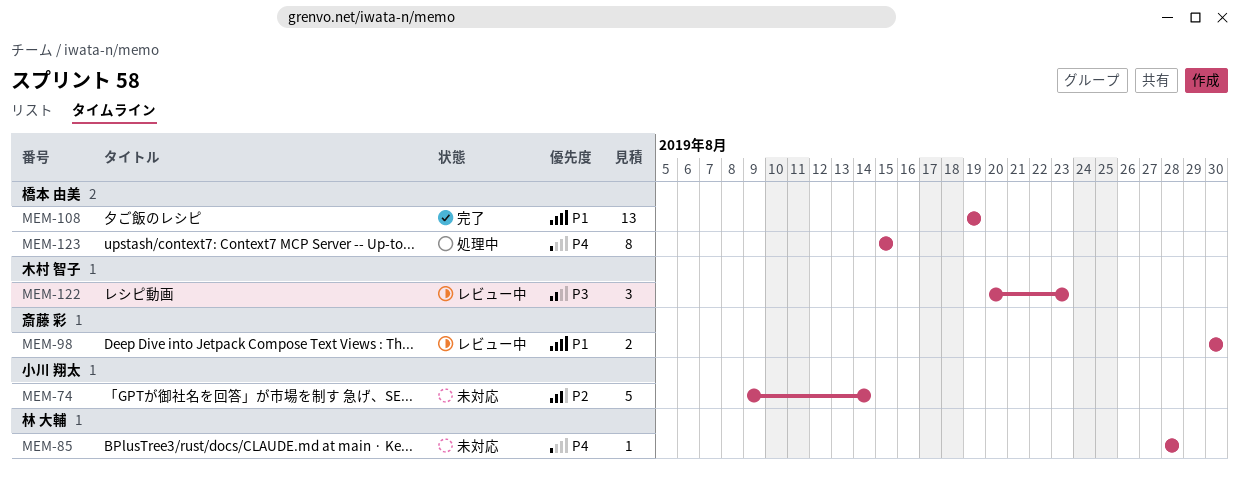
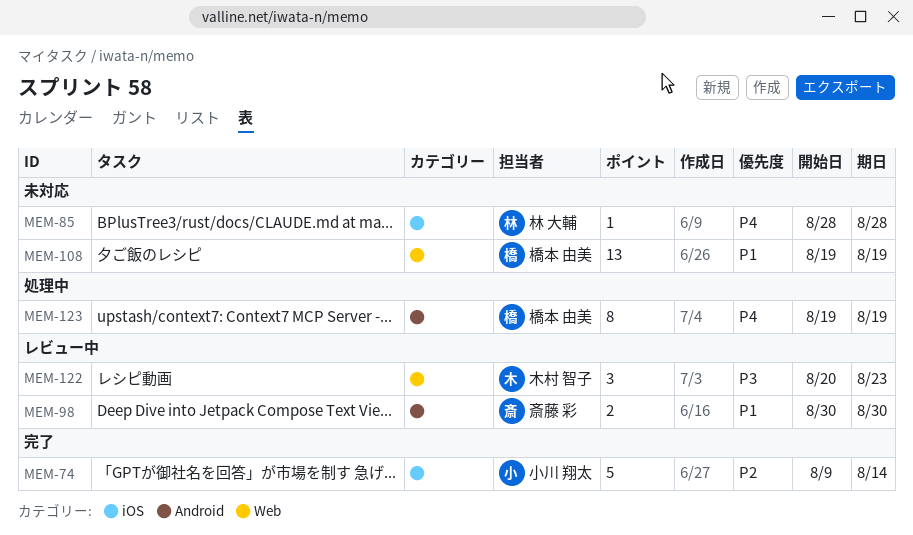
MEM-74, status: 未対応 -> 完了
MEM-108, status: 完了 -> 未対応
MEM-123, start: Aug 15 -> Aug 19
MEM-123, due: Aug 15 -> Aug 19

